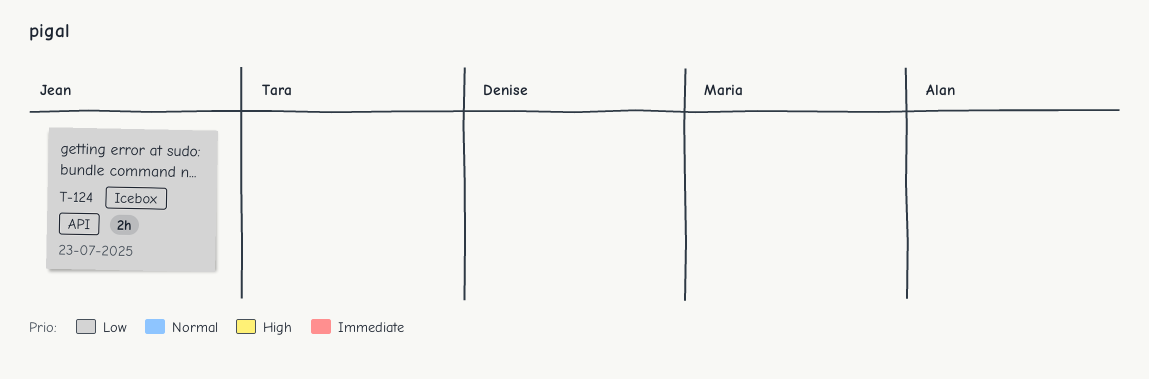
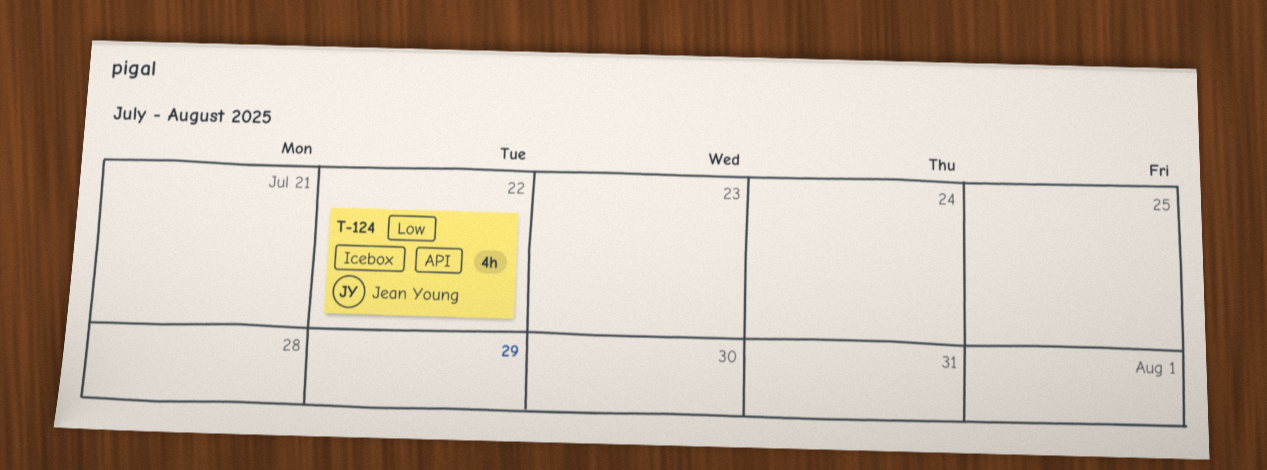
T-124, estimate: 2h -> 4h
T-124, due: Jul 23 -> Jul 22

